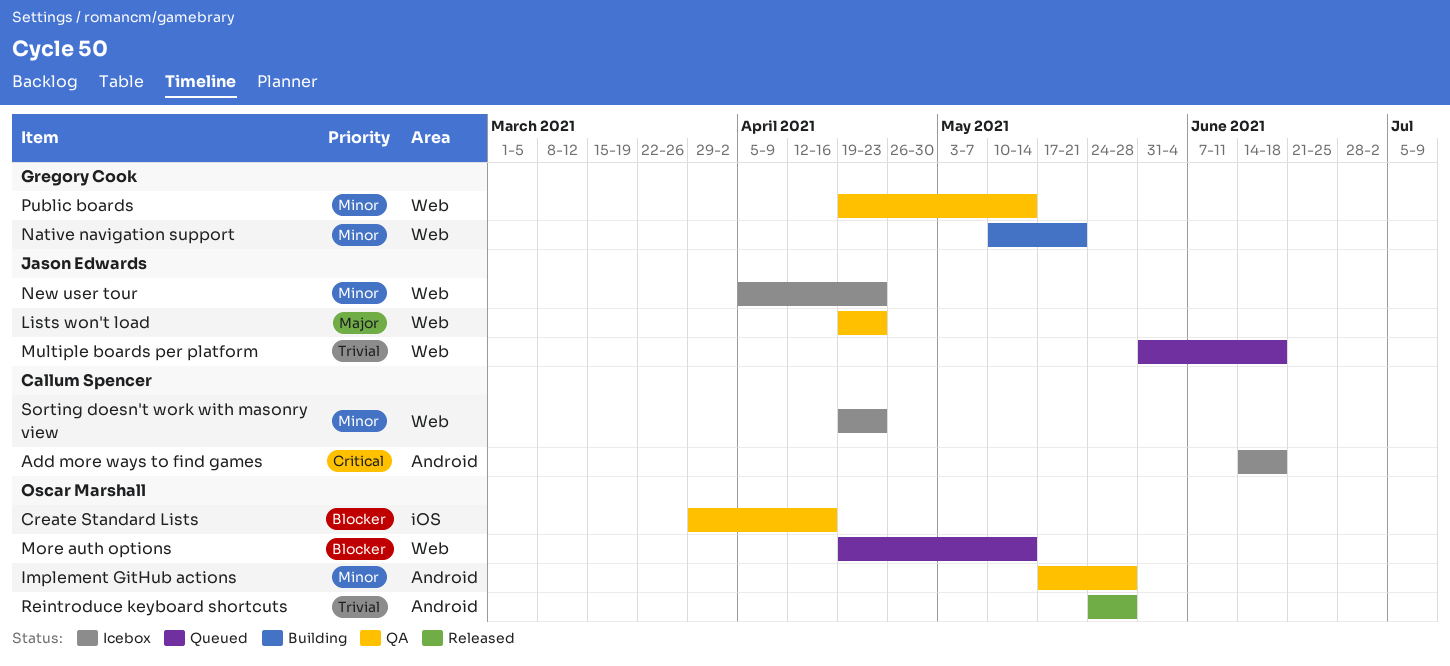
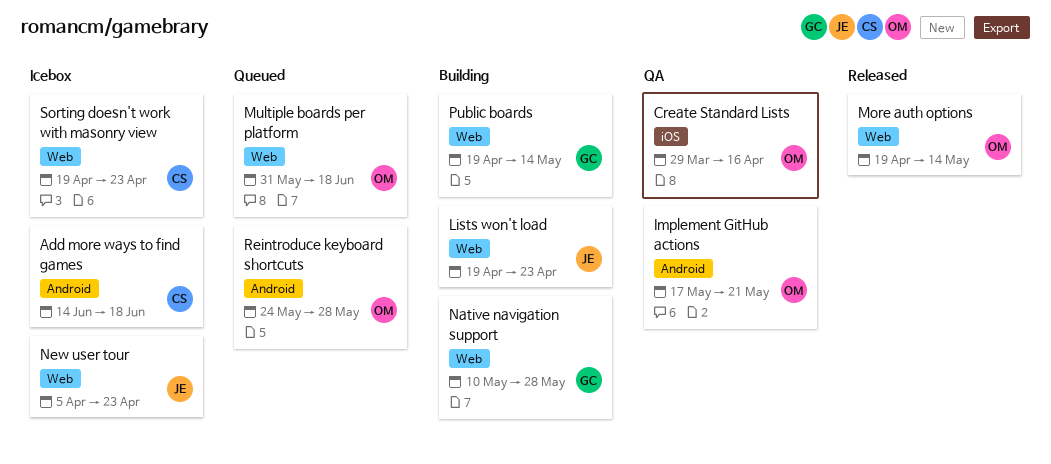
Implement GitHub actions, due: May 28 -> May 21
Lists won't load, status: QA -> Building
More auth options, status: Queued -> Released
Multiple boards per platform, owner: Jason Edwards -> Oscar Marshall
Native navigation support, due: May 21 -> May 28
Public boards, status: QA -> Building
Reintroduce keyboard shortcuts, status: Released -> Queued

